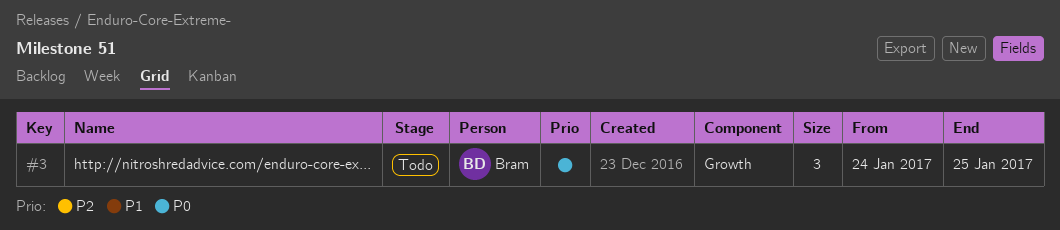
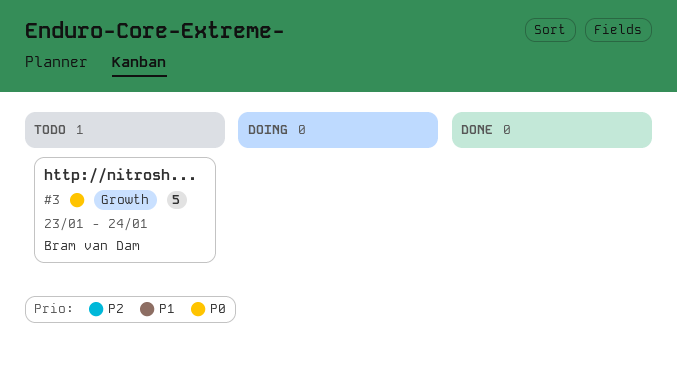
#3, estimate: 3 -> 5
#3, start: Jan 24 -> Jan 23
#3, due: Jan 25 -> Jan 24

